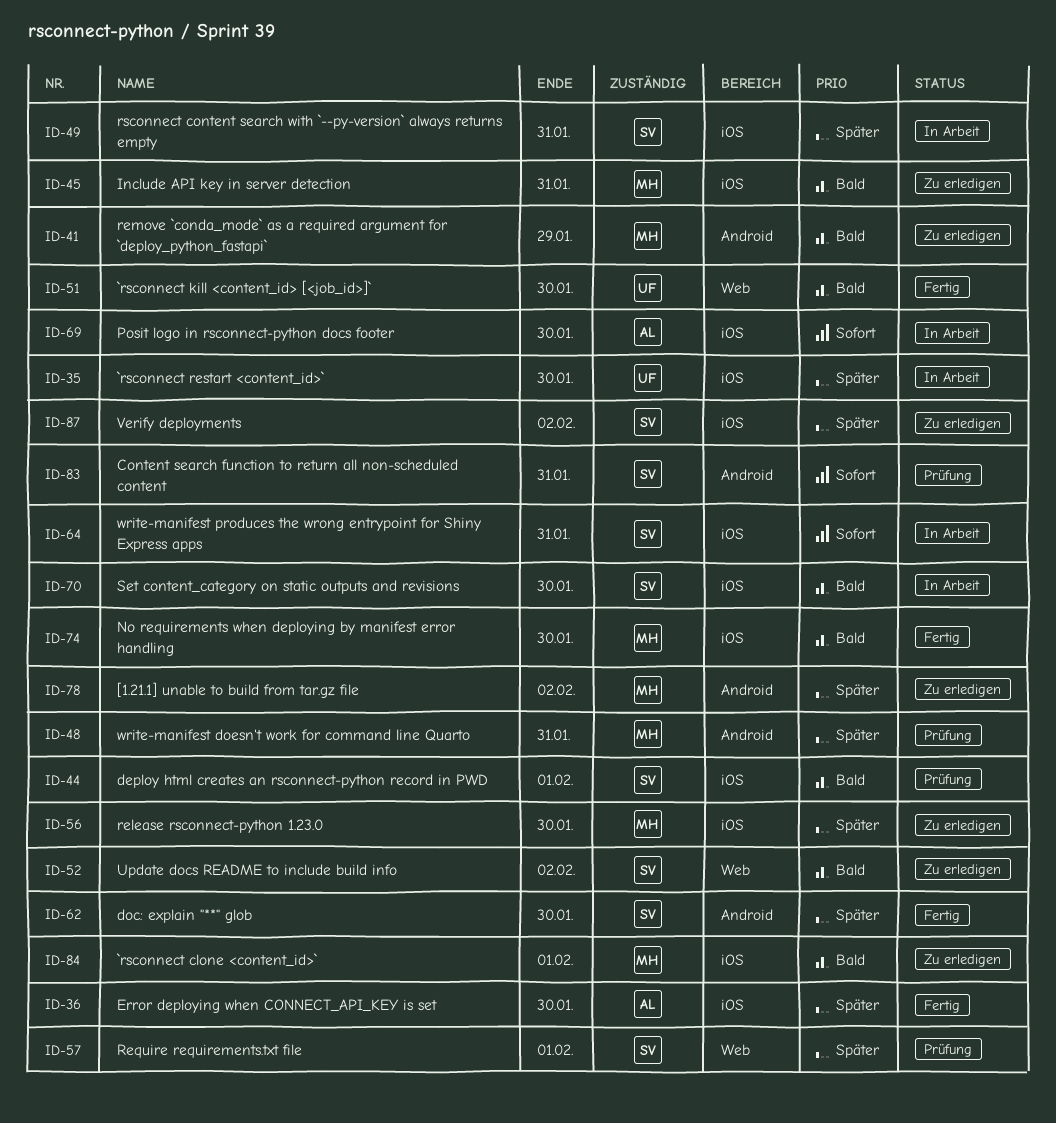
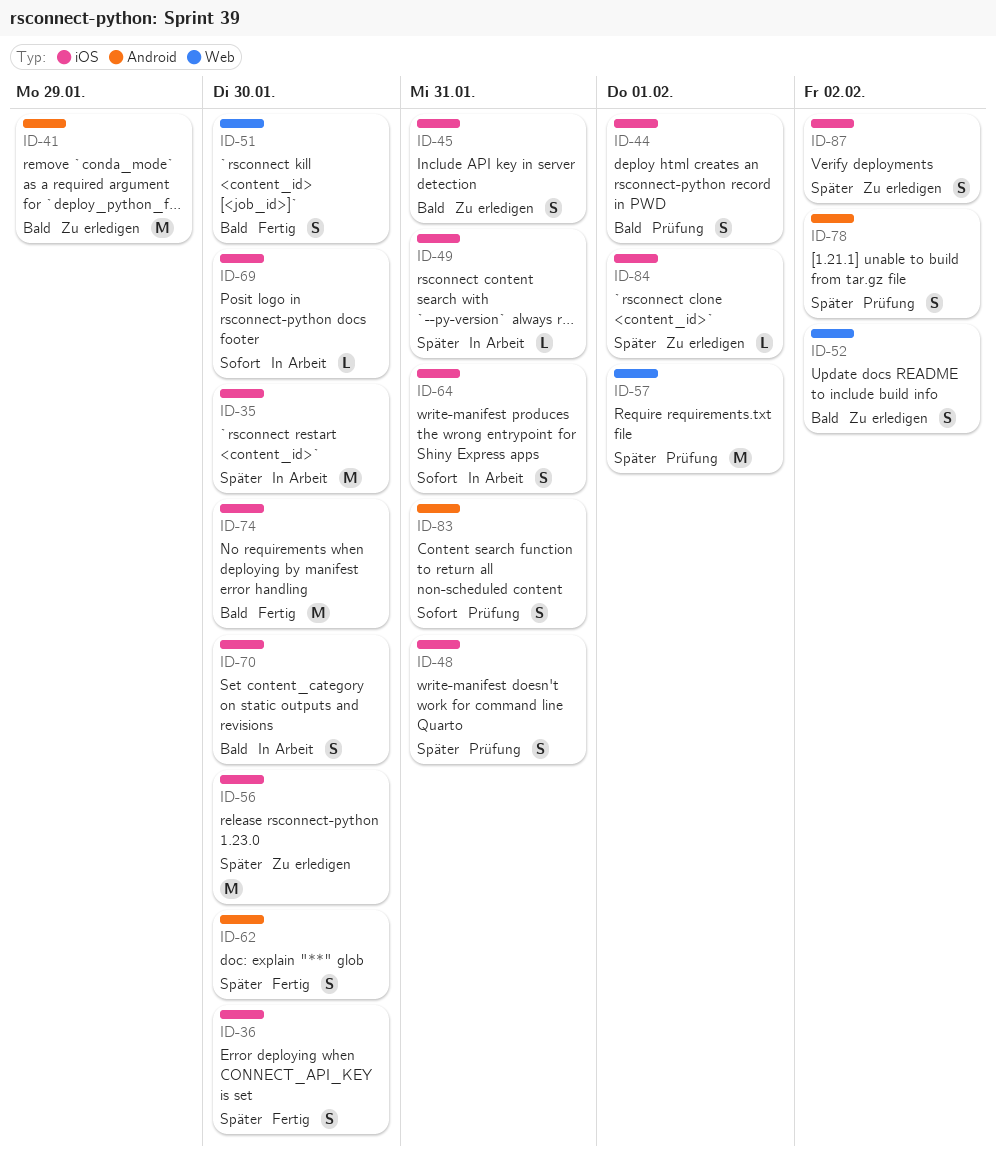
ID-48, label: Android -> iOS
ID-78, status: Zu erledigen -> Prüfung
ID-84, priority: Bald -> Später

